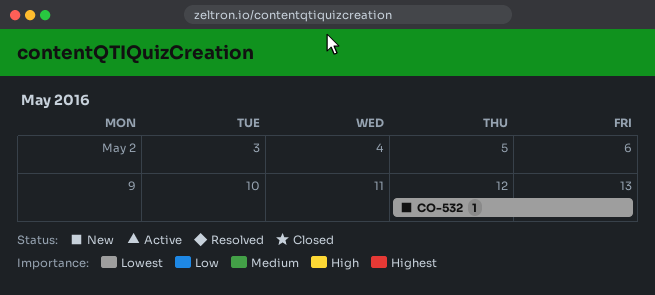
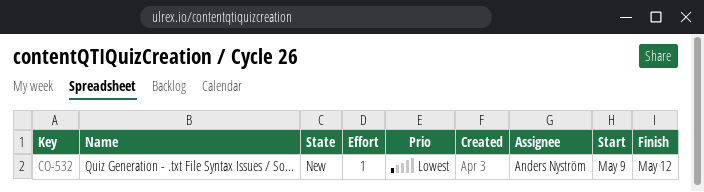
CO-532, start: May 12 -> May 9
CO-532, due: May 13 -> May 12

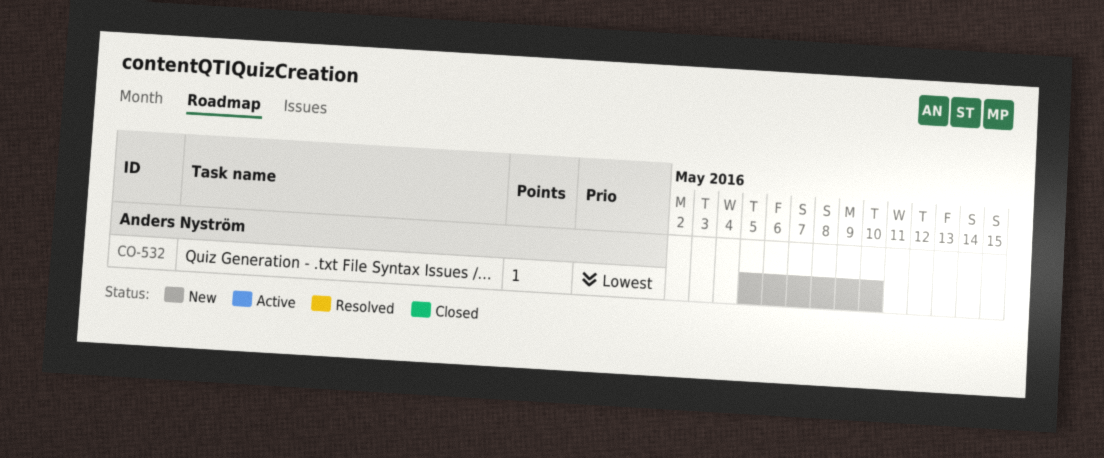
CO-532, start: May 9 -> May 5
CO-532, due: May 12 -> May 10

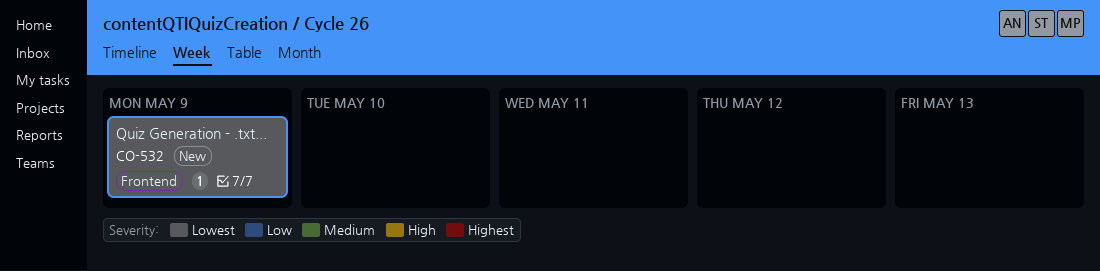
CO-532, due: May 10 -> May 9

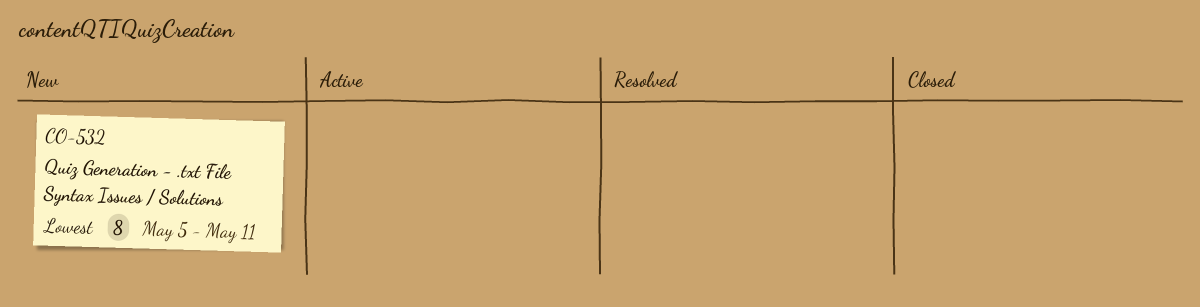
CO-532, estimate: 1 -> 8
CO-532, due: May 9 -> May 11

